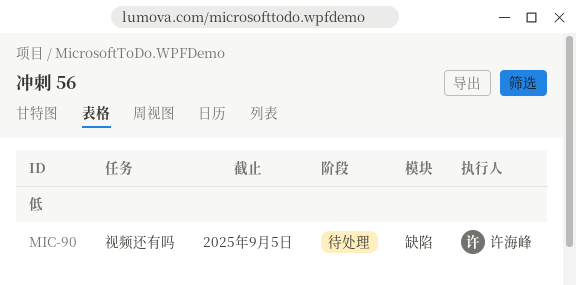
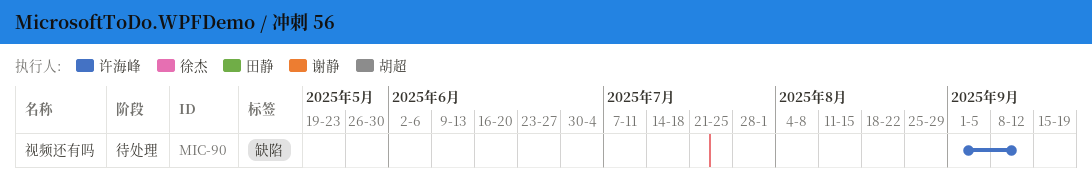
MIC-90, due: Sep 5 -> Sep 12

